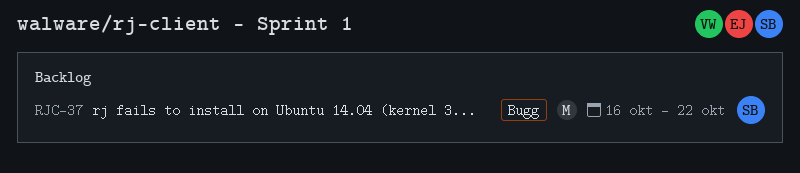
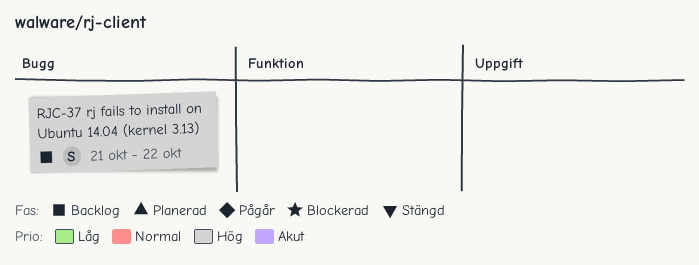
RJC-37, estimate: M -> S
RJC-37, start: Oct 16 -> Oct 21

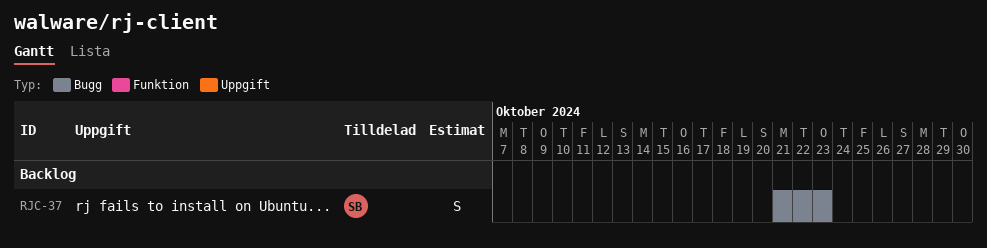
RJC-37, due: Oct 22 -> Oct 23

